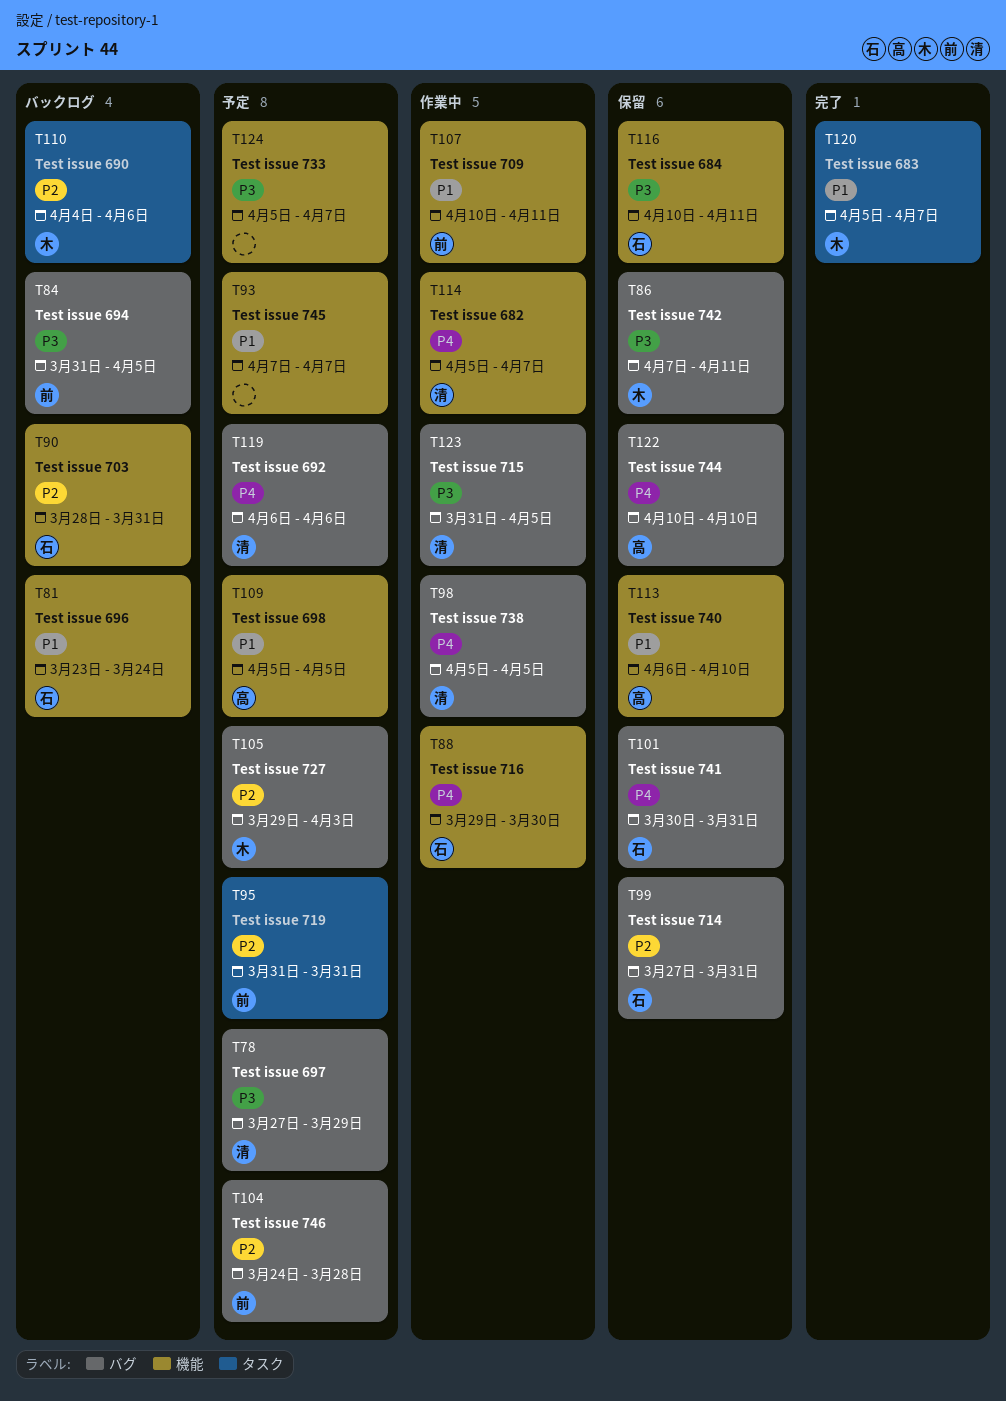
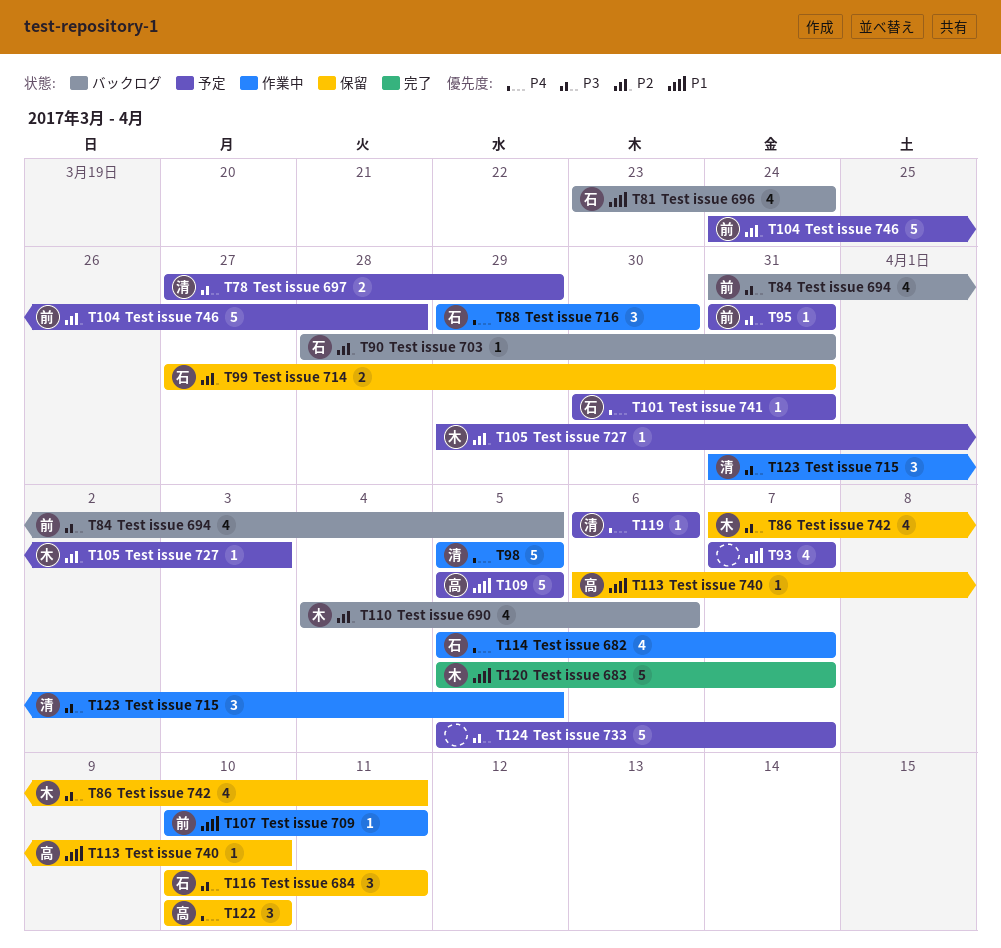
T95, priority: P2 -> P3
T101, status: 保留 -> 予定
T114, owner: 清 -> 石

